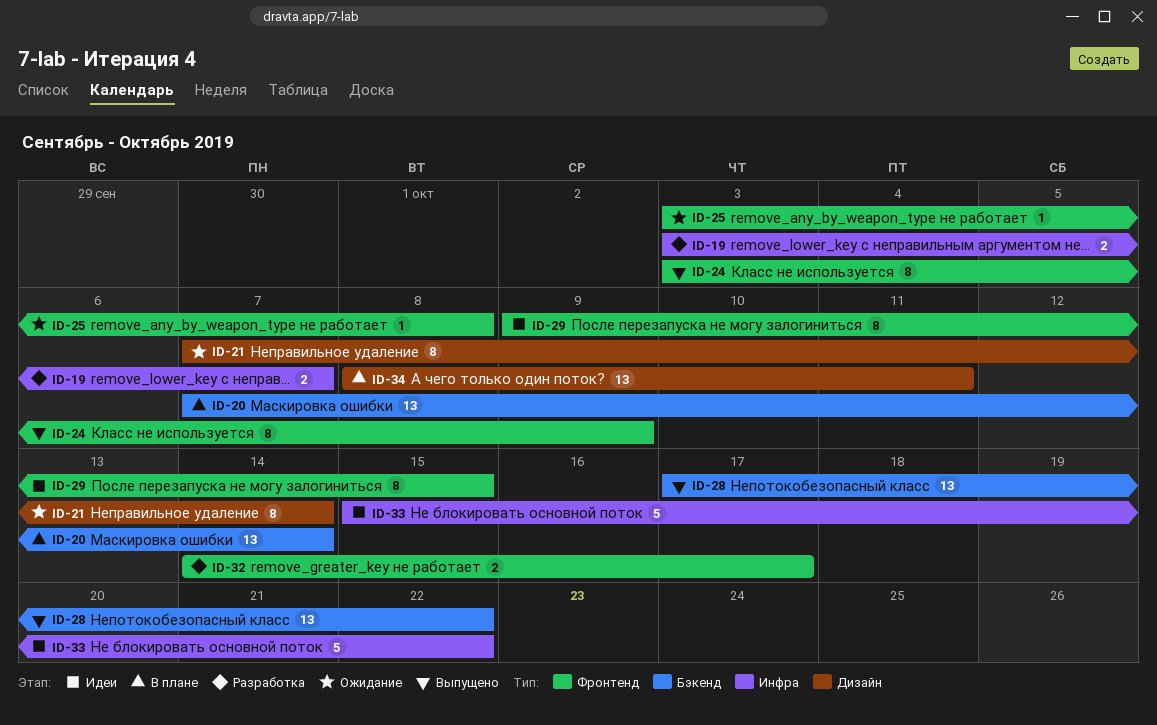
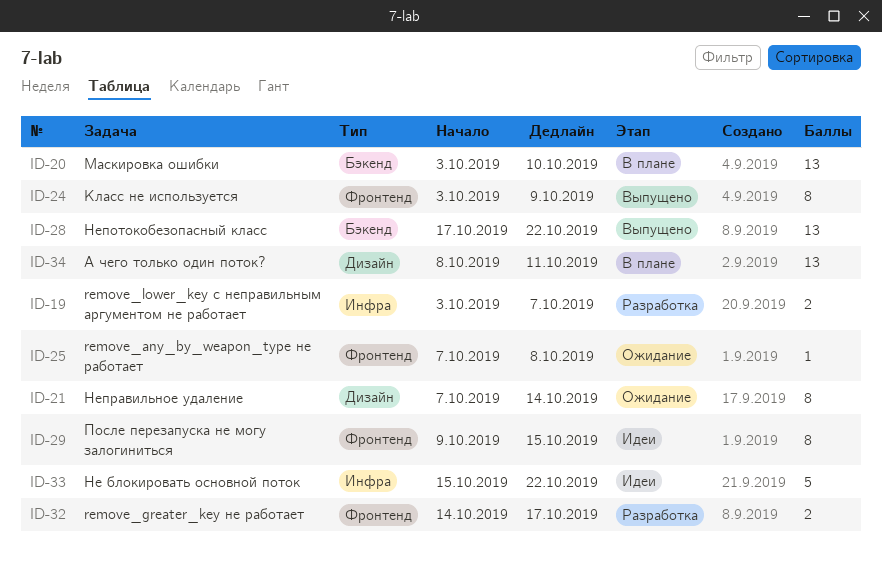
ID-20, start: Oct 7 -> Oct 3
ID-20, due: Oct 14 -> Oct 10
ID-25, start: Oct 3 -> Oct 7

